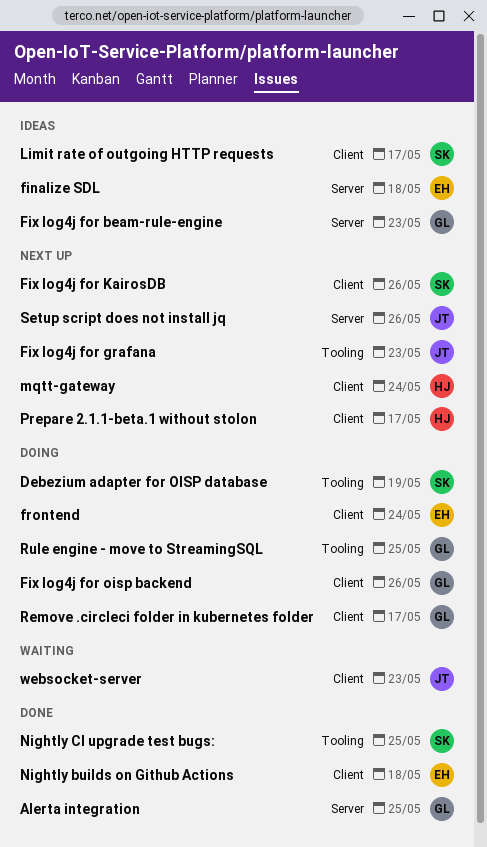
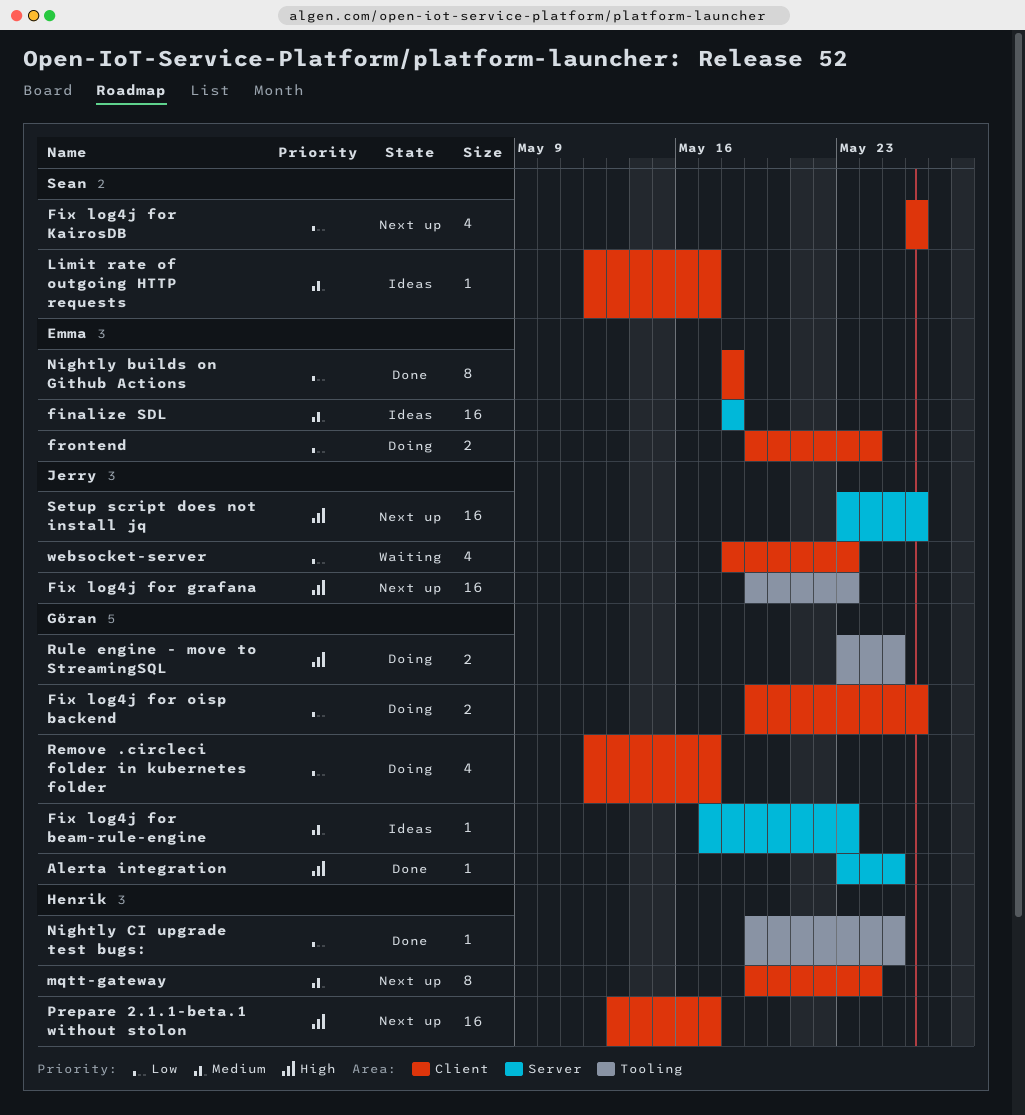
Debezium adapter for OISP database: present -> none
Nightly CI upgrade test bugs:, owner: Sean -> Henrik

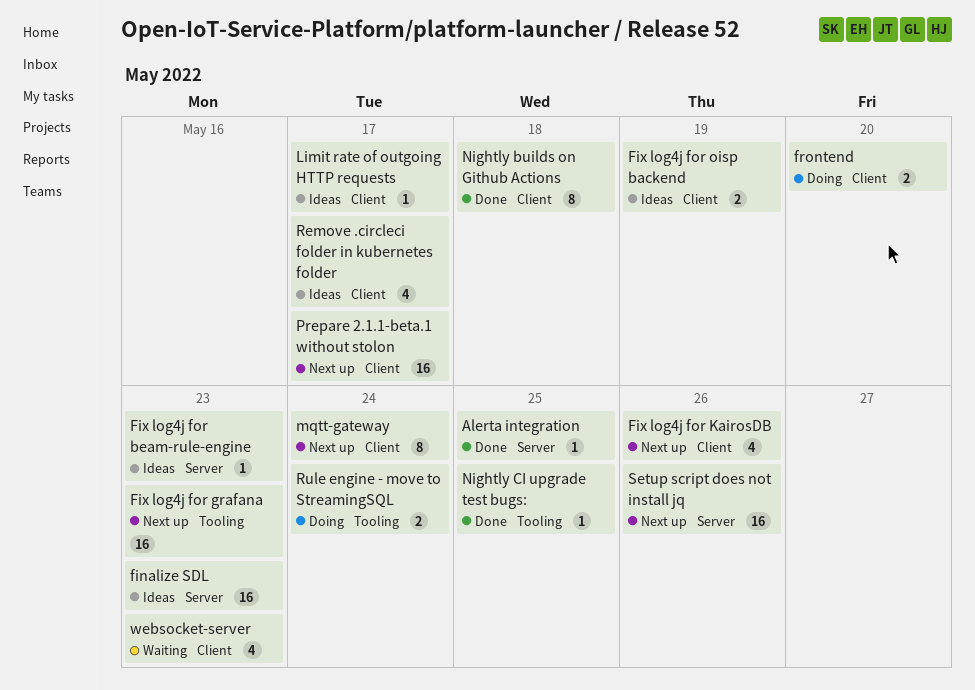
finalize SDL, due: May 18 -> May 23
Fix log4j for oisp backend, status: Doing -> Ideas
Fix log4j for oisp backend, due: May 26 -> May 19
frontend, due: May 24 -> May 20
Remove .circleci folder in kubernetes folder, status: Doing -> Ideas
Rule engine - move to StreamingSQL, due: May 25 -> May 24

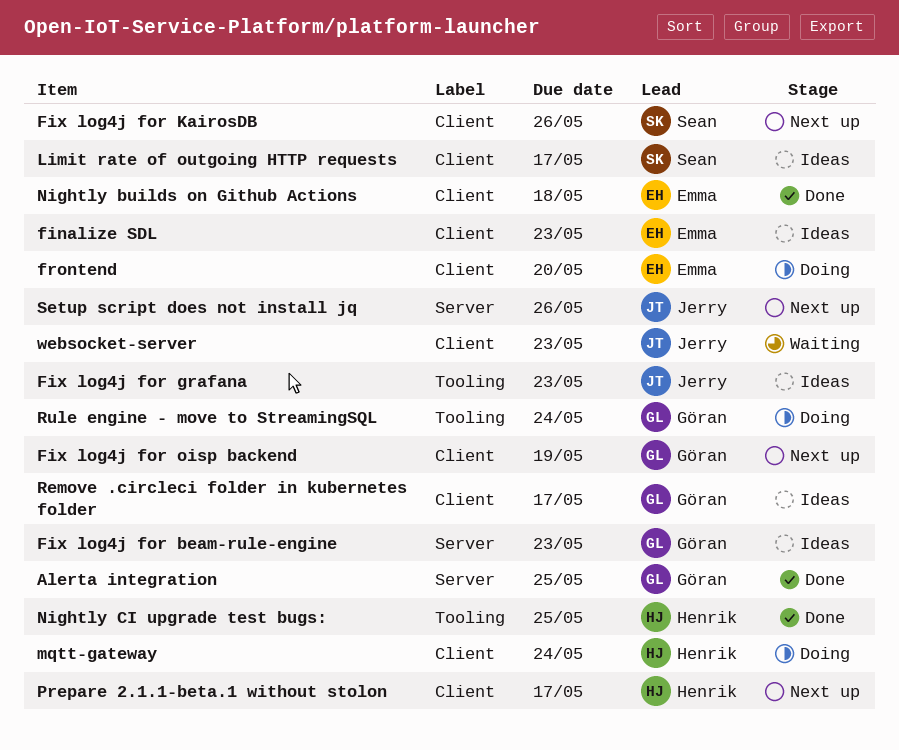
finalize SDL, label: Server -> Client
Fix log4j for grafana, status: Next up -> Ideas
Fix log4j for oisp backend, status: Ideas -> Next up
mqtt-gateway, status: Next up -> Doing

